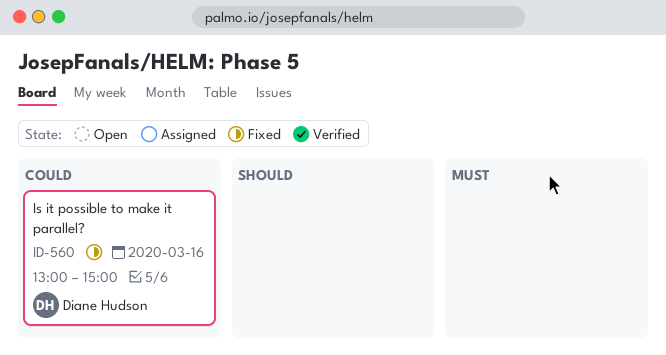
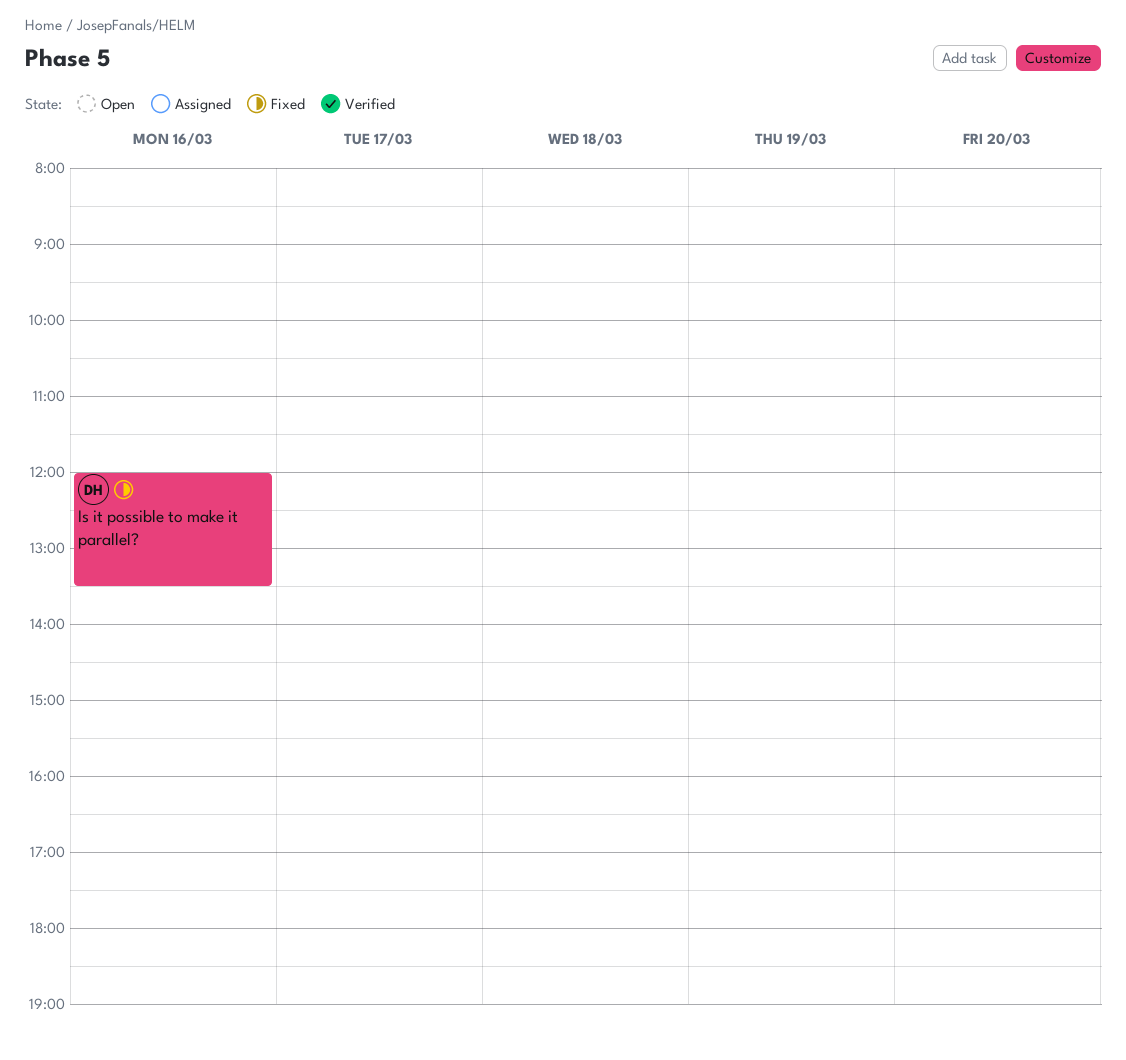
Is it possible to make it parallel?, begins: 13:00 -> 12:00
Is it possible to make it parallel?, ends: 15:00 -> 13:30

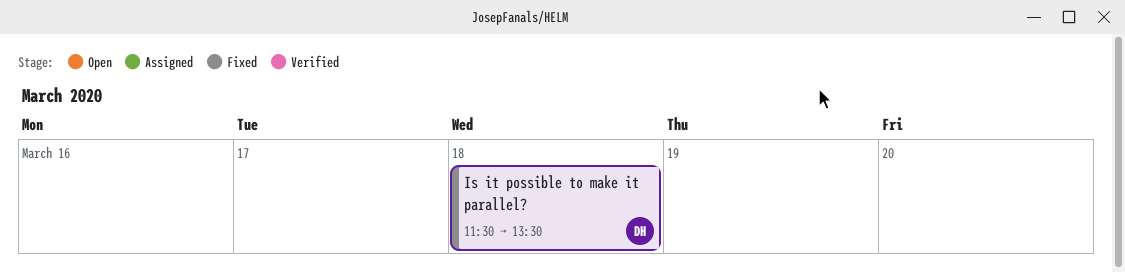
Is it possible to make it parallel?, day: Mar 16 -> Mar 18
Is it possible to make it parallel?, begins: 12:00 -> 11:30

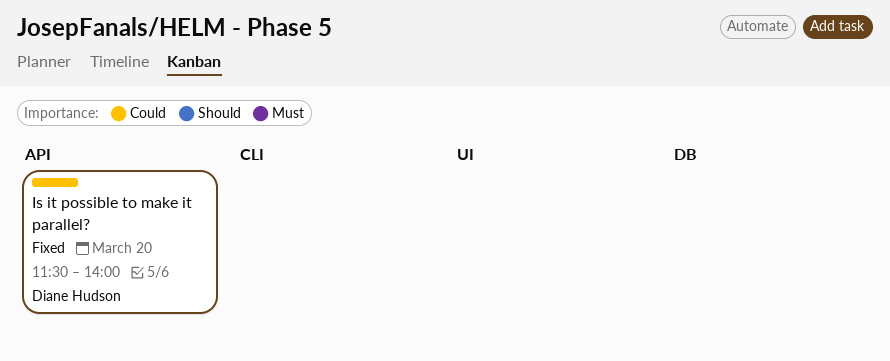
Is it possible to make it parallel?, day: Mar 18 -> Mar 20
Is it possible to make it parallel?, ends: 13:30 -> 14:00

